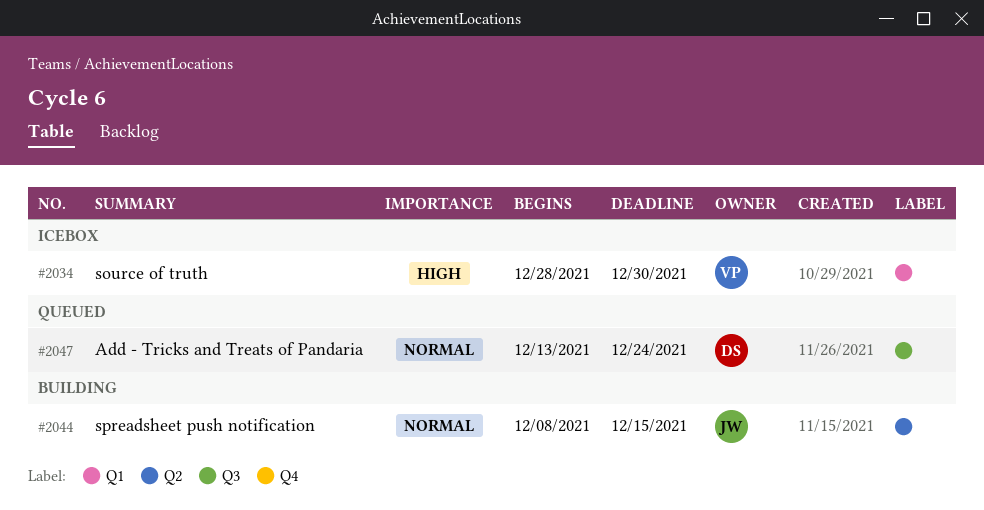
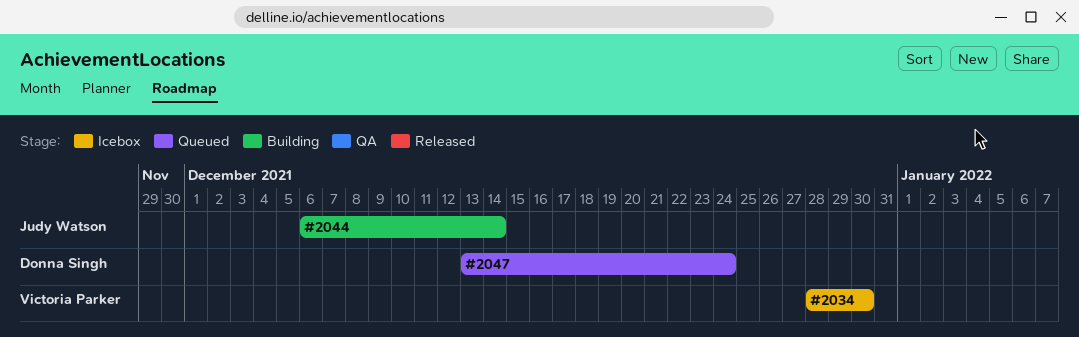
#2044, start: Dec 8 -> Dec 6
#2044, due: Dec 15 -> Dec 14

